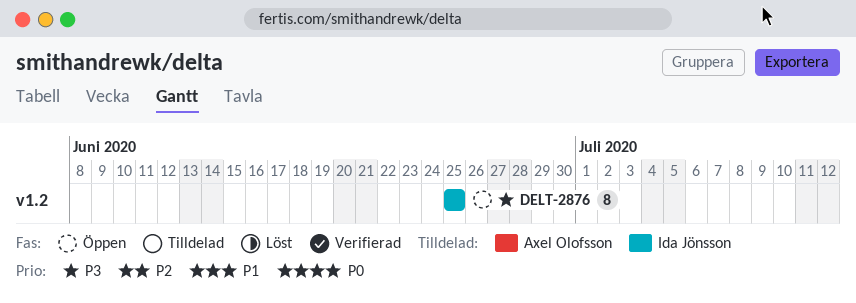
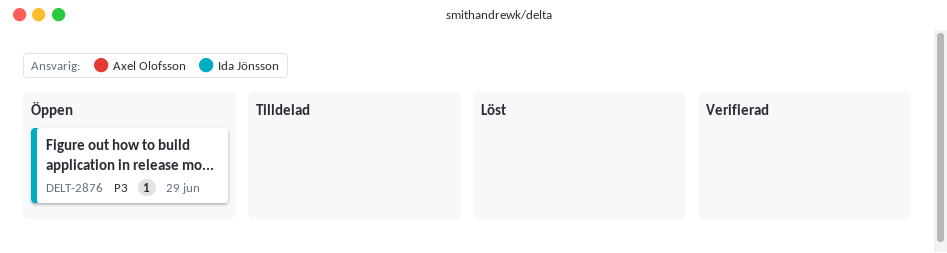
DELT-2876, estimate: 8 -> 1
DELT-2876, due: Jun 25 -> Jun 29

